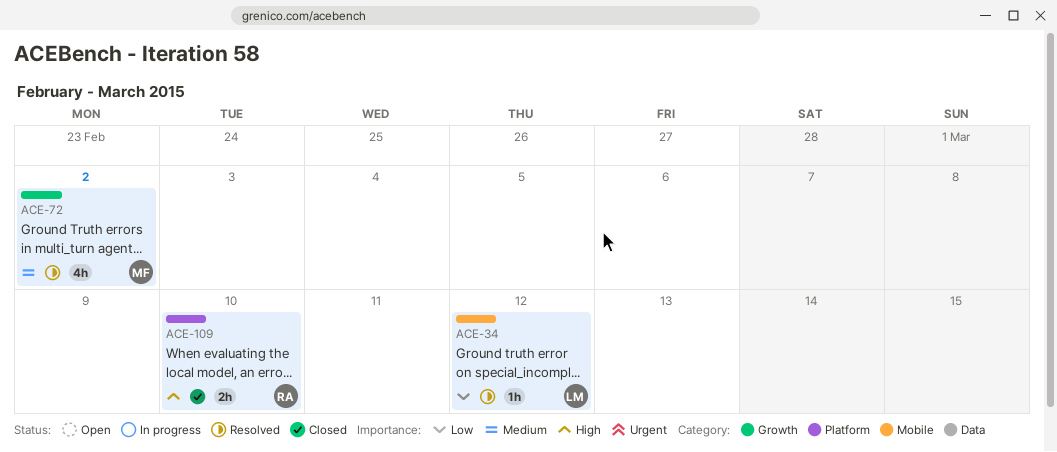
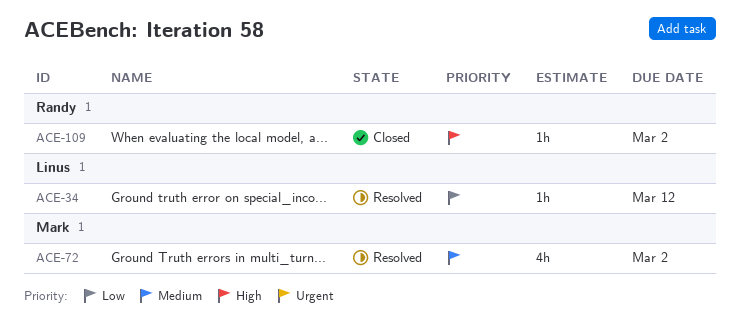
ACE-109, estimate: 2h -> 1h
ACE-109, due: Mar 10 -> Mar 2

